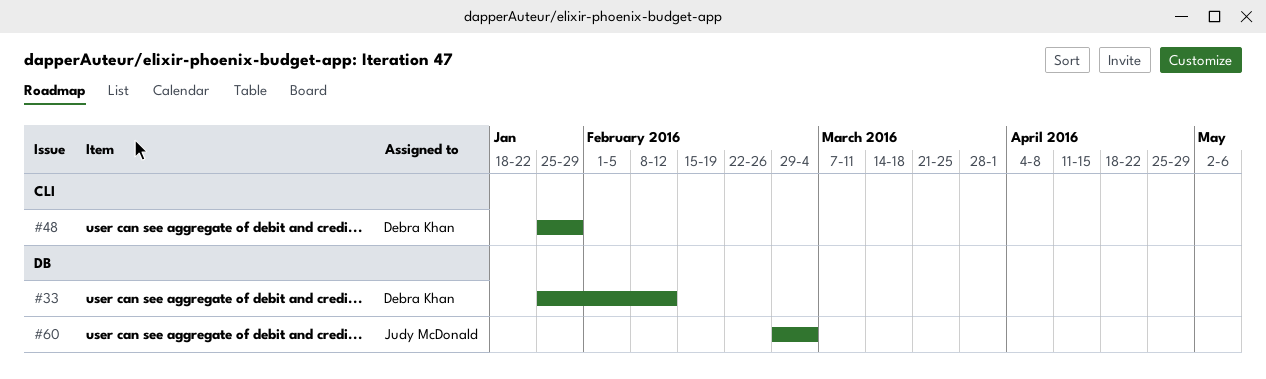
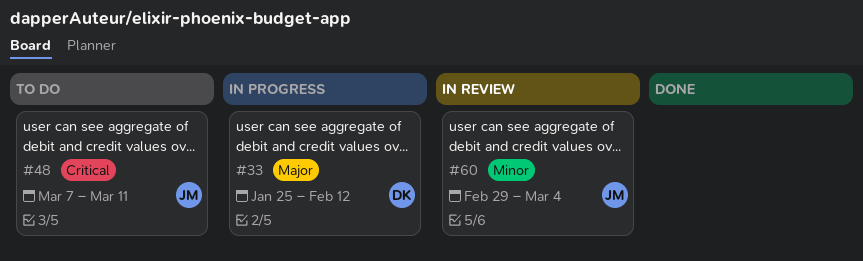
#48, owner: Debra Khan -> Judy McDonald
#48, start: Jan 25 -> Mar 7
#48, due: Jan 29 -> Mar 11

